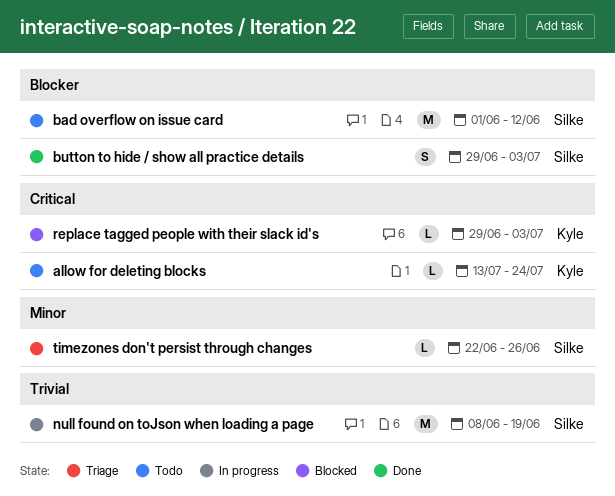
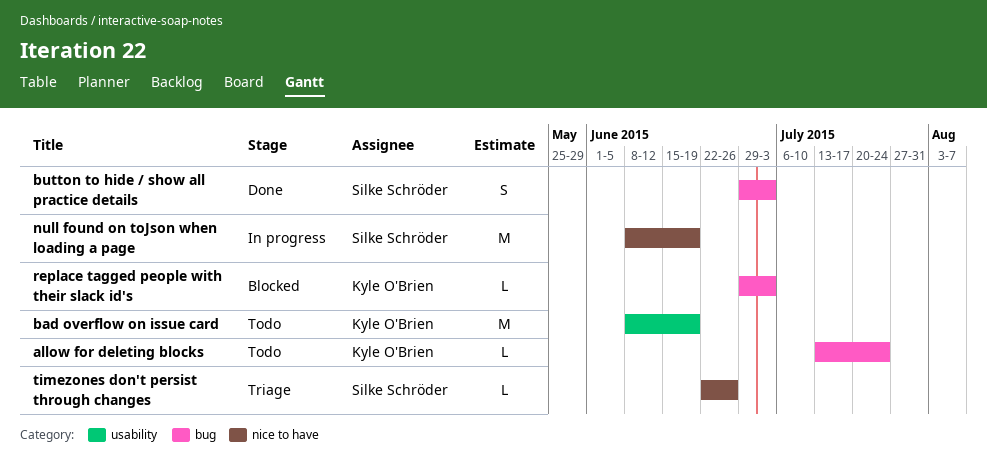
bad overflow on issue card, owner: Silke Schröder -> Kyle O'Brien
bad overflow on issue card, start: Jun 1 -> Jun 8
bad overflow on issue card, due: Jun 12 -> Jun 19

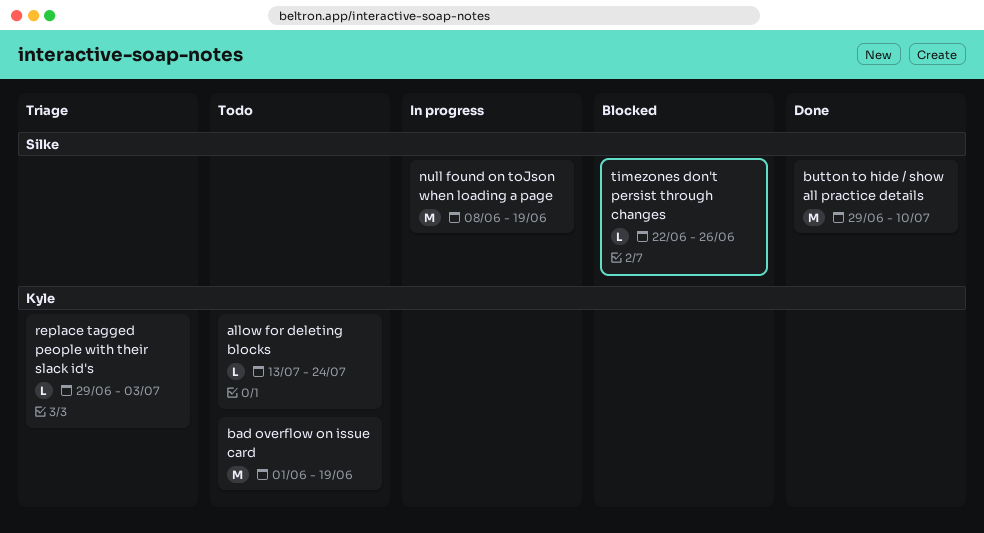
bad overflow on issue card, start: Jun 8 -> Jun 1
button to hide / show all practice details, estimate: S -> M
button to hide / show all practice details, due: Jul 3 -> Jul 10
replace tagged people with their slack id's, status: Blocked -> Triage
timezones don't persist through changes, status: Triage -> Blocked

